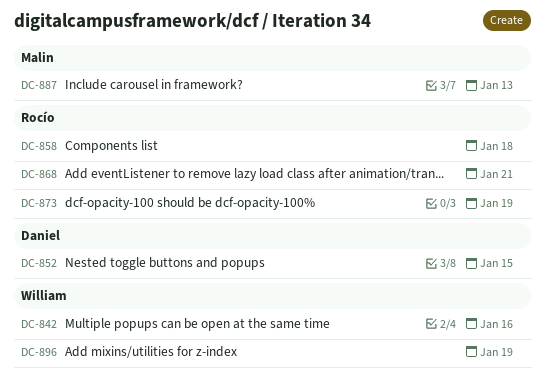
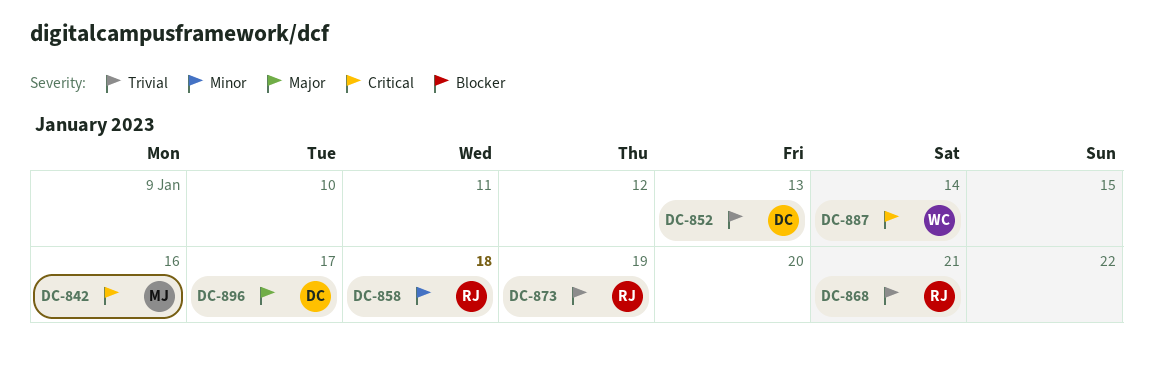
DC-842, owner: William -> Malin
DC-852, due: Jan 15 -> Jan 13
DC-887, owner: Malin -> William
DC-887, due: Jan 13 -> Jan 14
DC-896, owner: William -> Daniel
DC-896, due: Jan 19 -> Jan 17

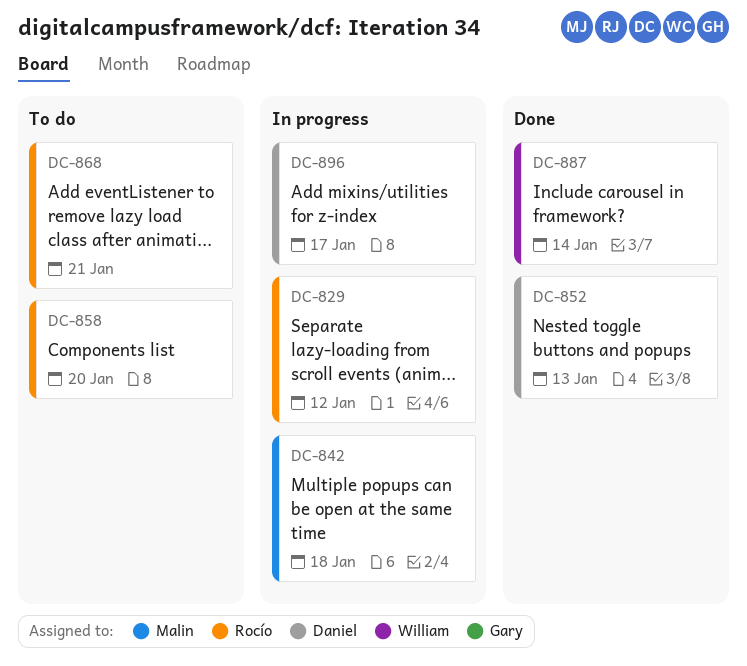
DC-829: none -> present
DC-842, due: Jan 16 -> Jan 18
DC-858, due: Jan 18 -> Jan 20
DC-873: present -> none

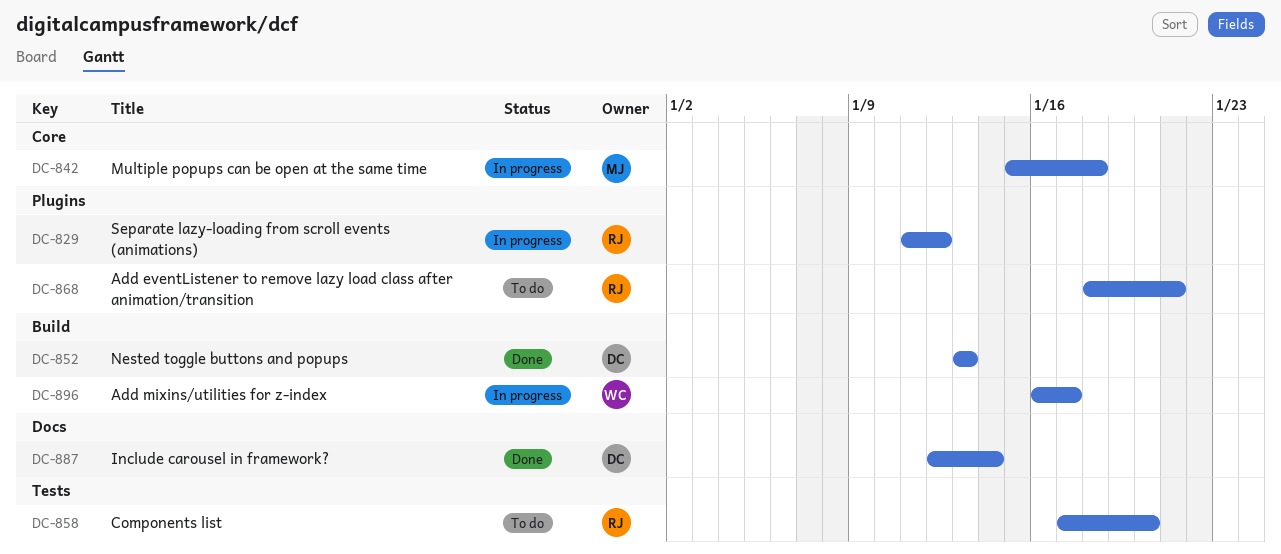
DC-887, owner: William -> Daniel
DC-896, owner: Daniel -> William

